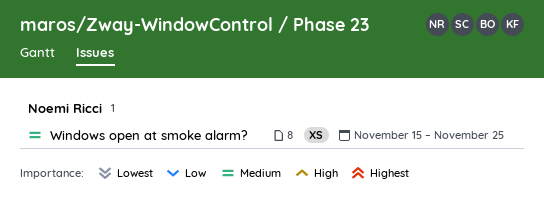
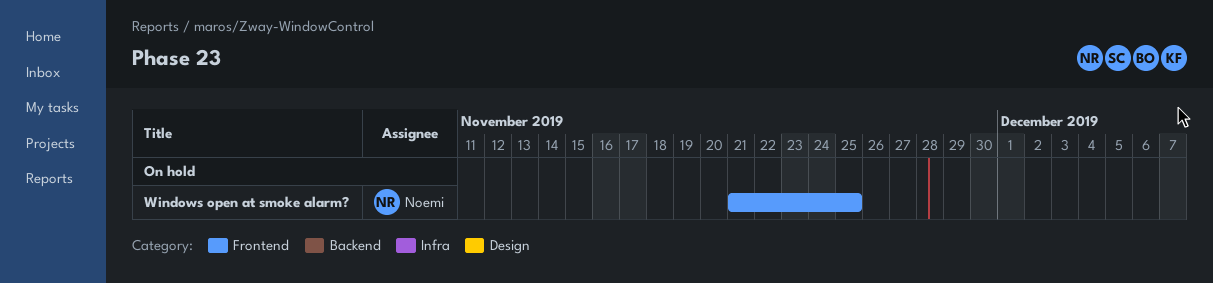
Windows open at smoke alarm?, start: Nov 15 -> Nov 21

